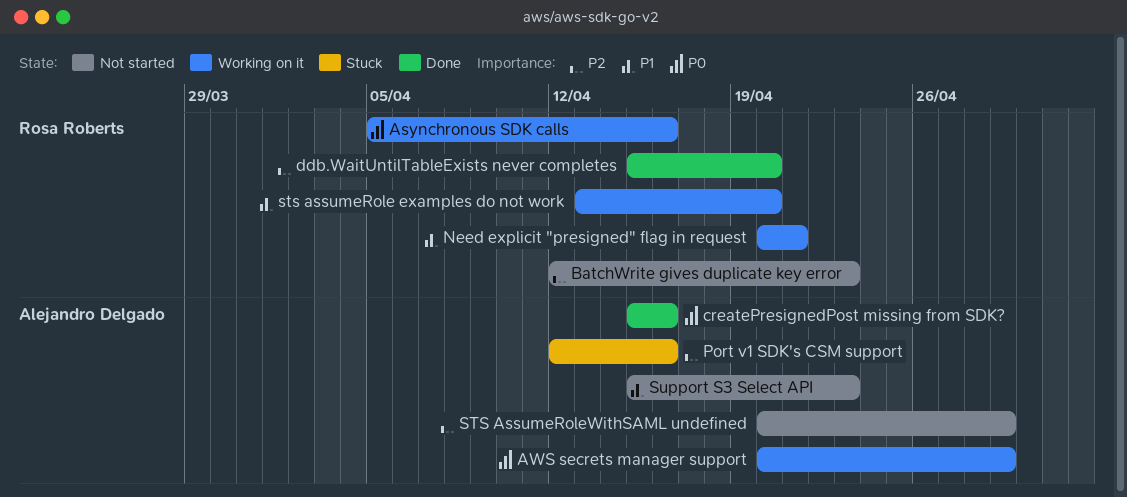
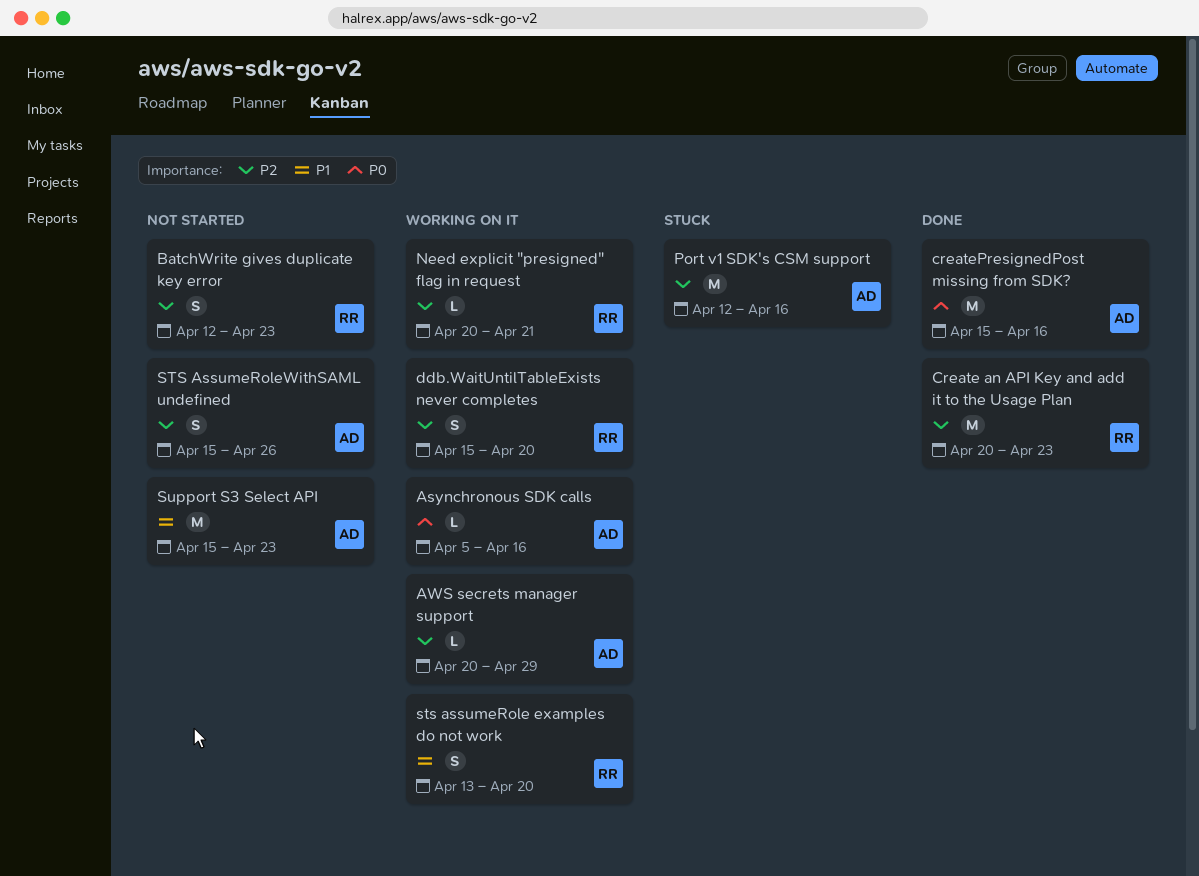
Asynchronous SDK calls, owner: Rosa Roberts -> Alejandro Delgado
AWS secrets manager support, priority: P0 -> P2
Create an API Key and add it to the Usage Plan: none -> present
ddb.WaitUntilTableExists never completes, status: Done -> Working on it
Need explicit "presigned" flag in request, priority: P1 -> P2
STS AssumeRoleWithSAML undefined, start: Apr 20 -> Apr 15
STS AssumeRoleWithSAML undefined, due: Apr 29 -> Apr 26

